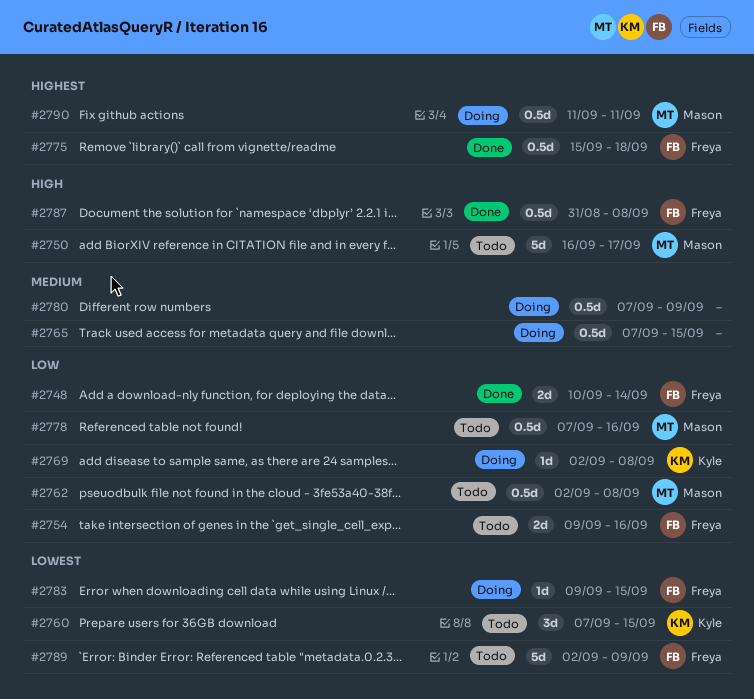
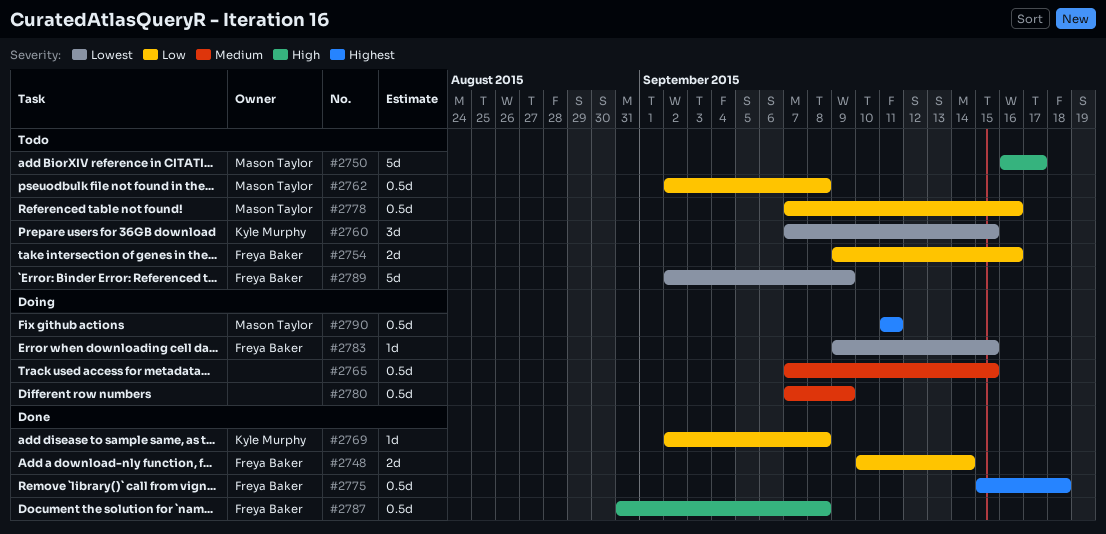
#2769, status: Doing -> Done

